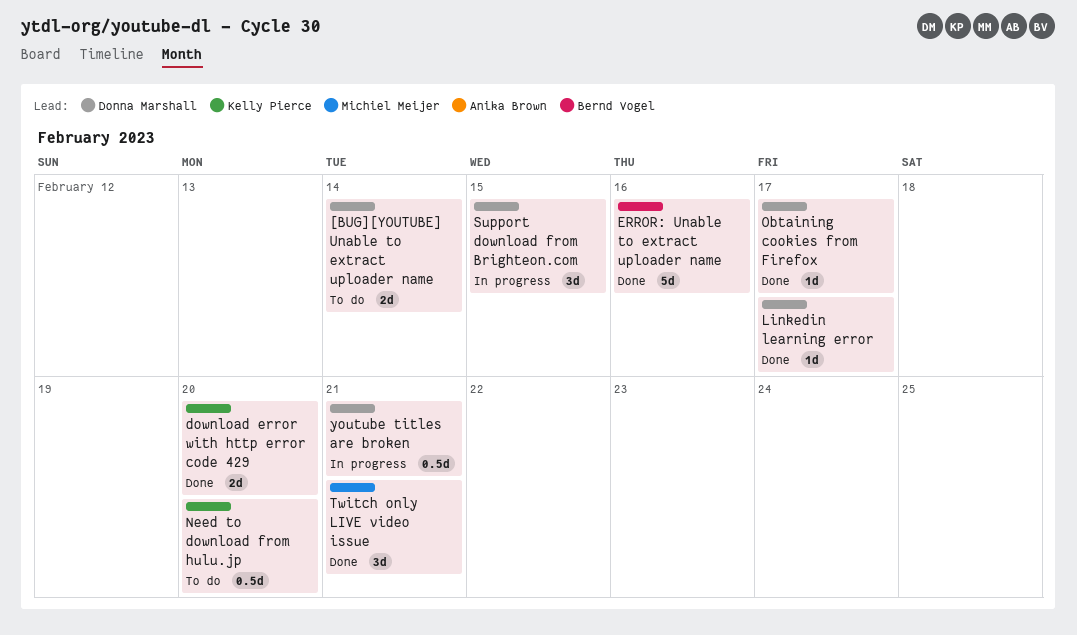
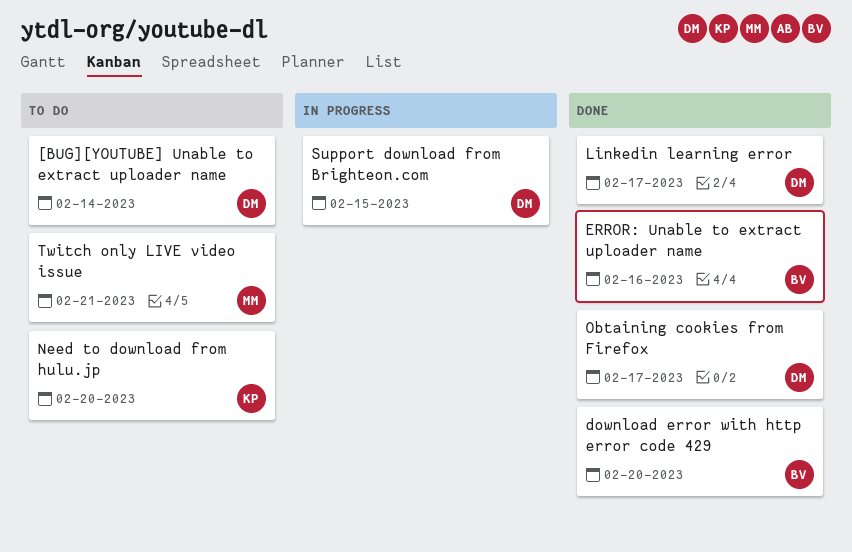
download error with http error code 429, owner: Kelly Pierce -> Bernd Vogel
Twitch only LIVE video issue, status: Done -> To do
youtube titles are broken: present -> none

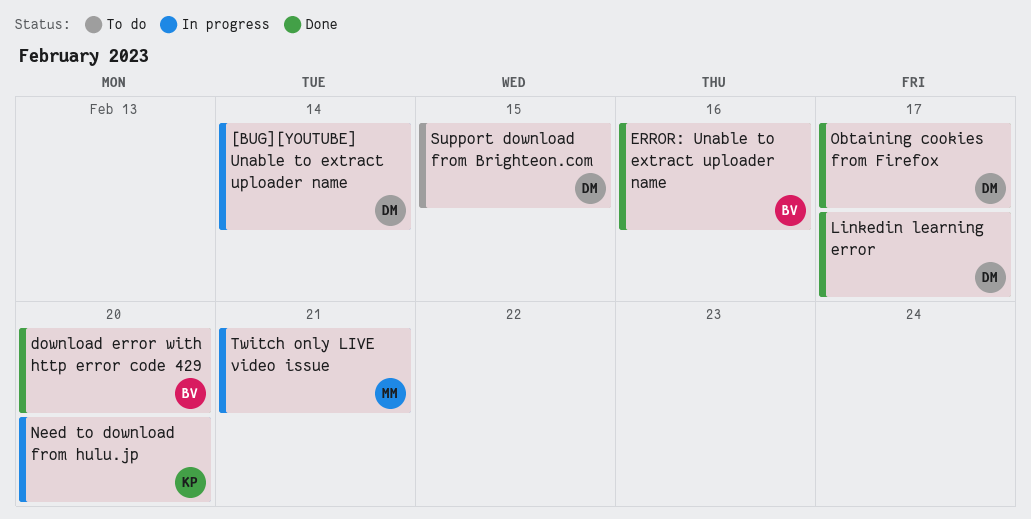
[BUG][YOUTUBE] Unable to extract uploader name, status: To do -> In progress
Need to download from hulu.jp, status: To do -> In progress
Support download from Brighteon.com, status: In progress -> To do
Twitch only LIVE video issue, status: To do -> In progress

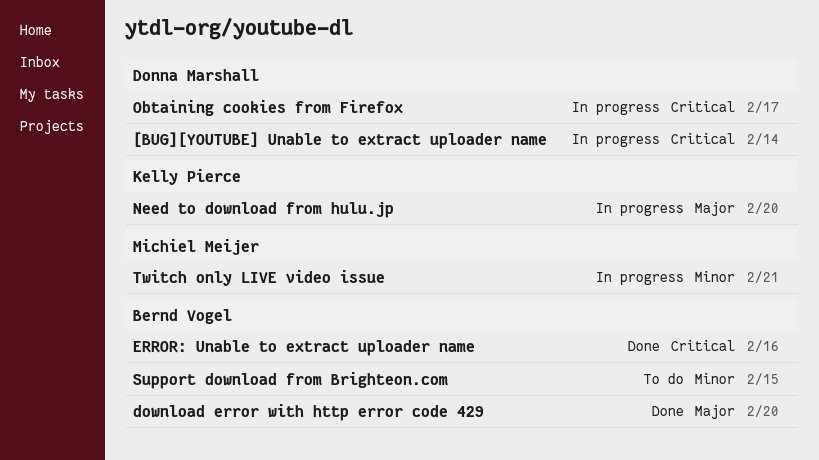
Linkedin learning error: present -> none
Obtaining cookies from Firefox, status: Done -> In progress
Support download from Brighteon.com, owner: Donna Marshall -> Bernd Vogel

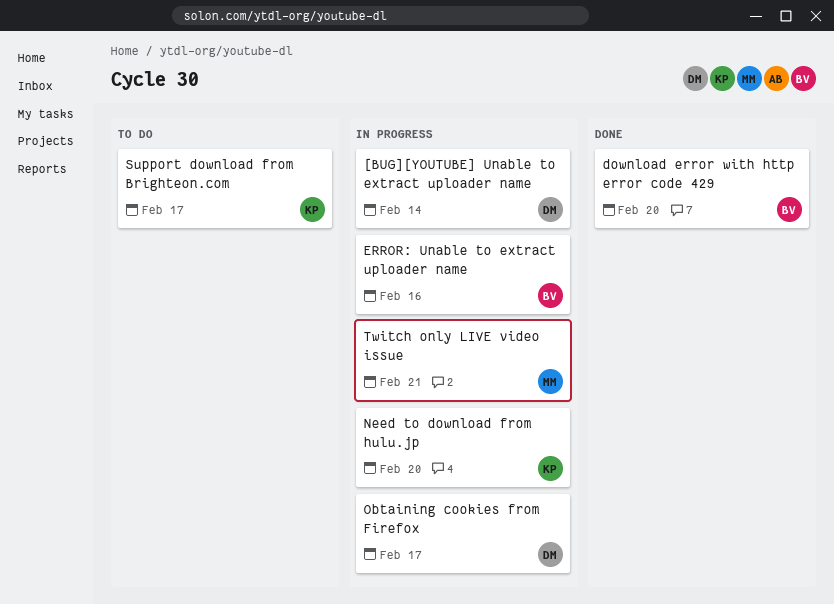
ERROR: Unable to extract uploader name, status: Done -> In progress
Support download from Brighteon.com, owner: Bernd Vogel -> Kelly Pierce
Support download from Brighteon.com, due: Feb 15 -> Feb 17

